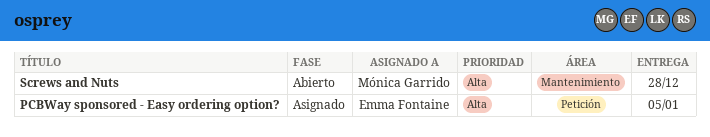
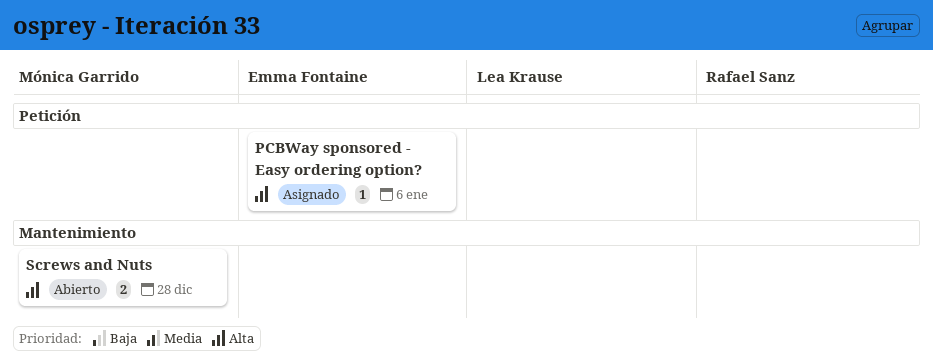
PCBWay sponsored - Easy ordering option?, due: Jan 5 -> Jan 6

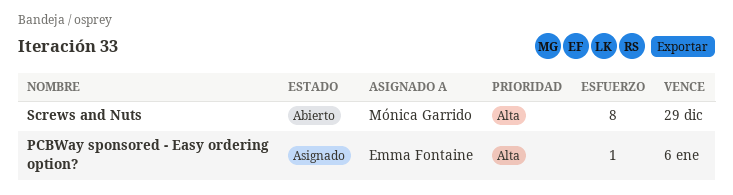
Screws and Nuts, estimate: 2 -> 8
Screws and Nuts, due: Dec 28 -> Dec 29

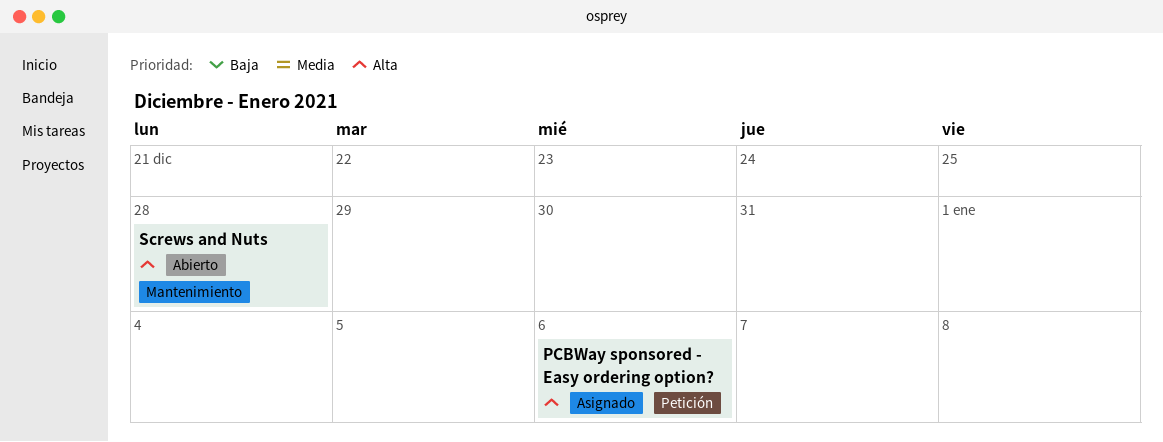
Screws and Nuts, due: Dec 29 -> Dec 28

